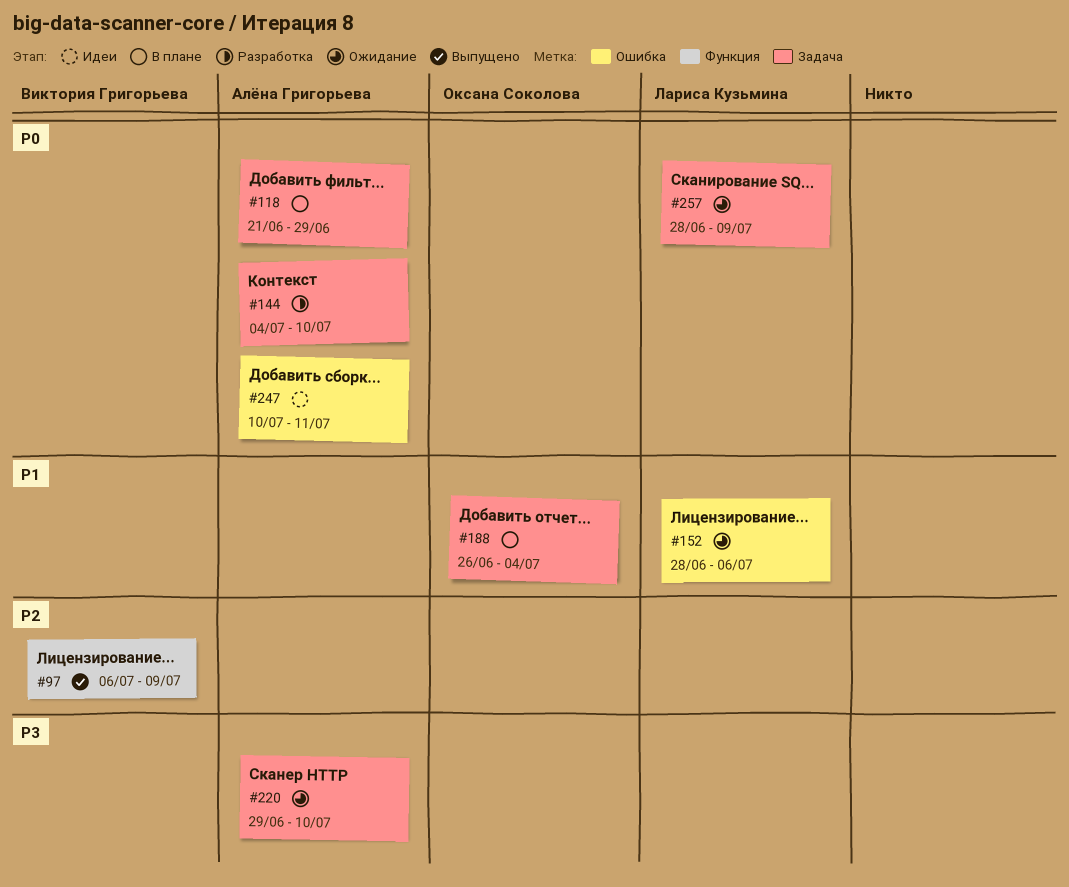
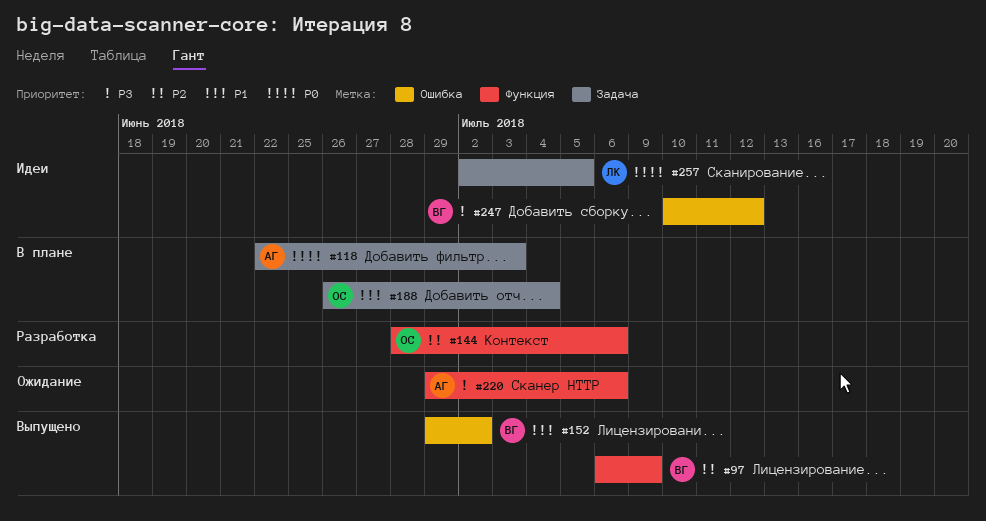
#118, start: Jun 21 -> Jun 22
#118, due: Jun 29 -> Jul 3
#144, owner: Алёна Григорьева -> Оксана Соколова
#144, priority: P0 -> P2
#144, label: Задача -> Функция
#144, start: Jul 4 -> Jun 28
#144, due: Jul 10 -> Jul 6
#152, status: Ожидание -> Выпущено
#152, owner: Лариса Кузьмина -> Виктория Григорьева
#152, start: Jun 28 -> Jun 29
#152, due: Jul 6 -> Jul 2
#220, label: Задача -> Функция
#220, due: Jul 10 -> Jul 6
#247, owner: Алёна Григорьева -> Виктория Григорьева
#247, priority: P0 -> P3
#247, due: Jul 11 -> Jul 12
#257, status: Ожидание -> Идеи
#257, start: Jun 28 -> Jul 2
#257, due: Jul 9 -> Jul 5

